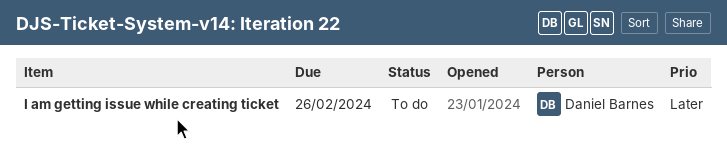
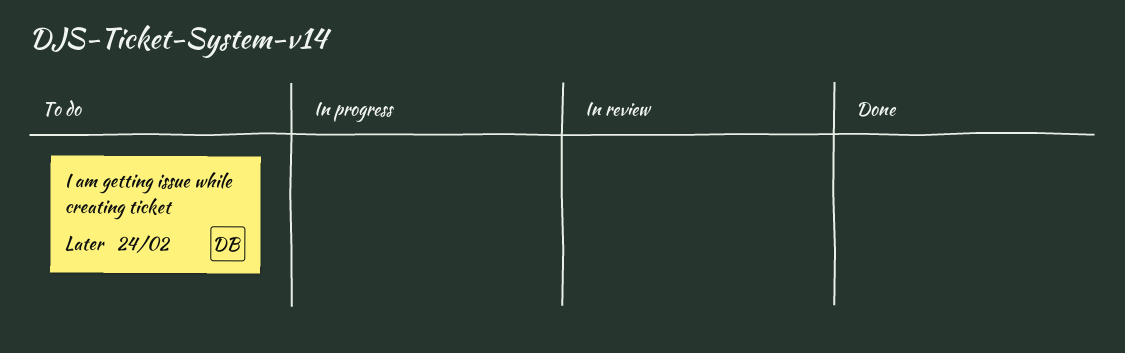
I am getting issue while creating ticket, due: Feb 26 -> Feb 24

